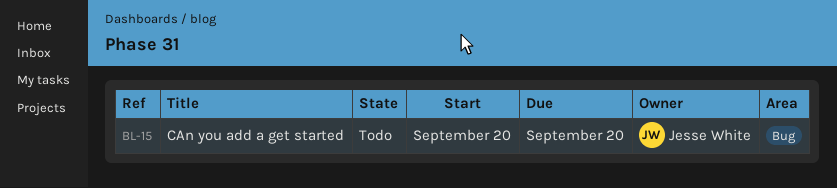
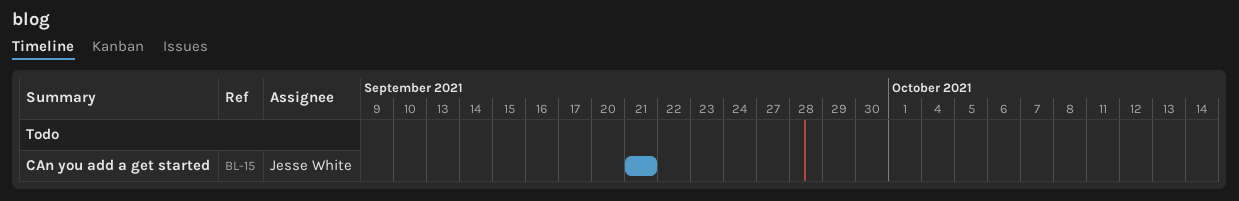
BL-15, start: Sep 20 -> Sep 21
BL-15, due: Sep 20 -> Sep 21

